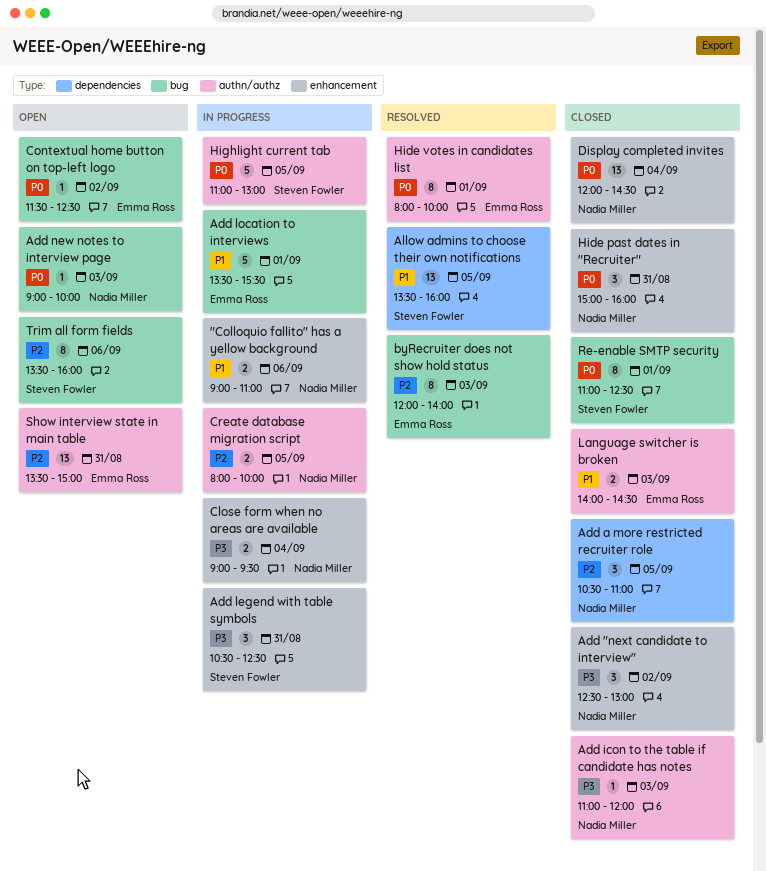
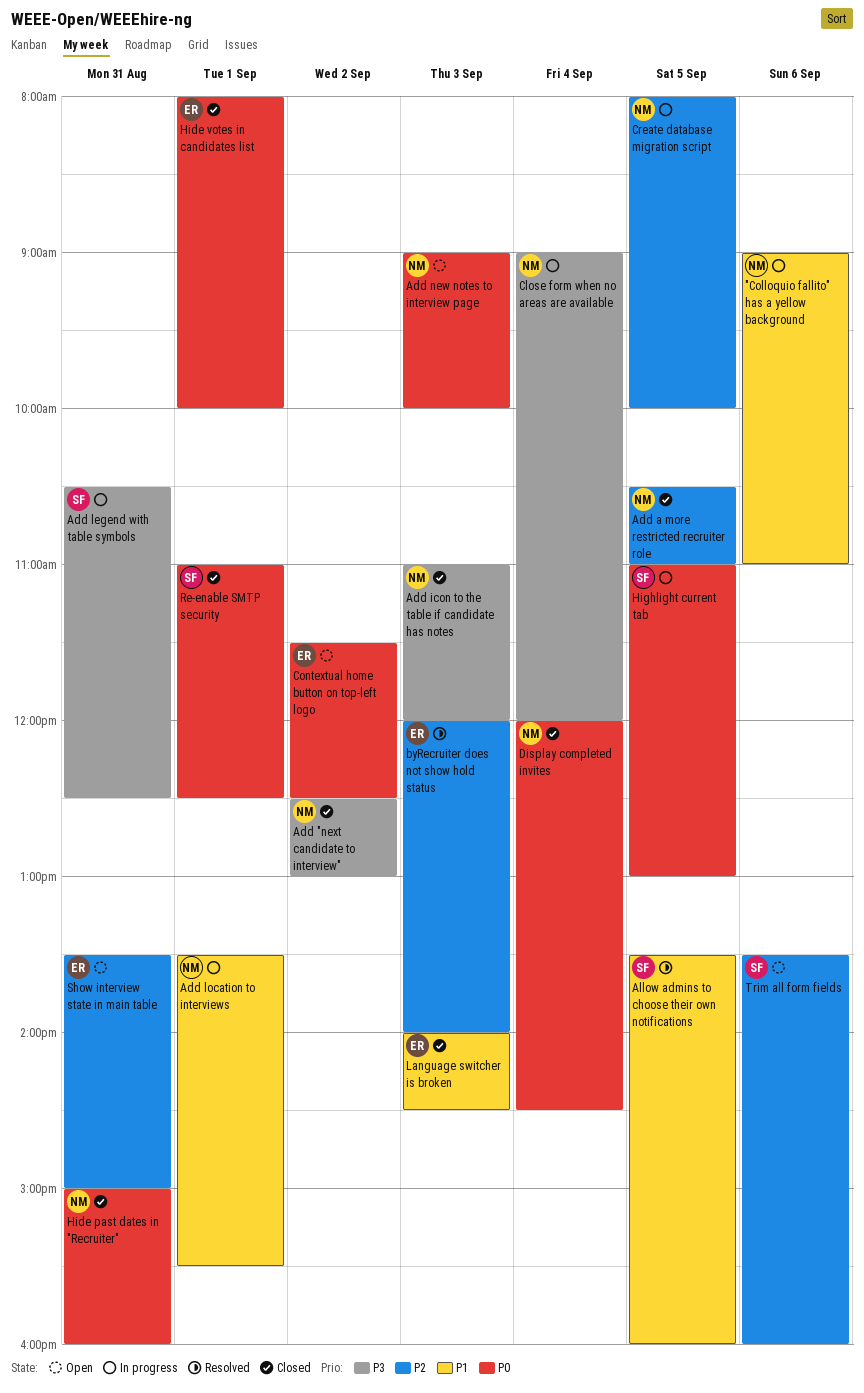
Add location to interviews, owner: Emma Ross -> Nadia Miller
Close form when no areas are available, ends: 09:30 -> 12:00
Hide votes in candidates list, status: Resolved -> Closed

